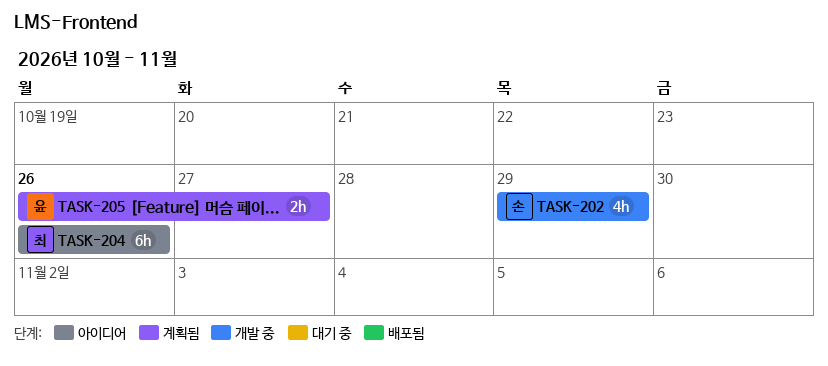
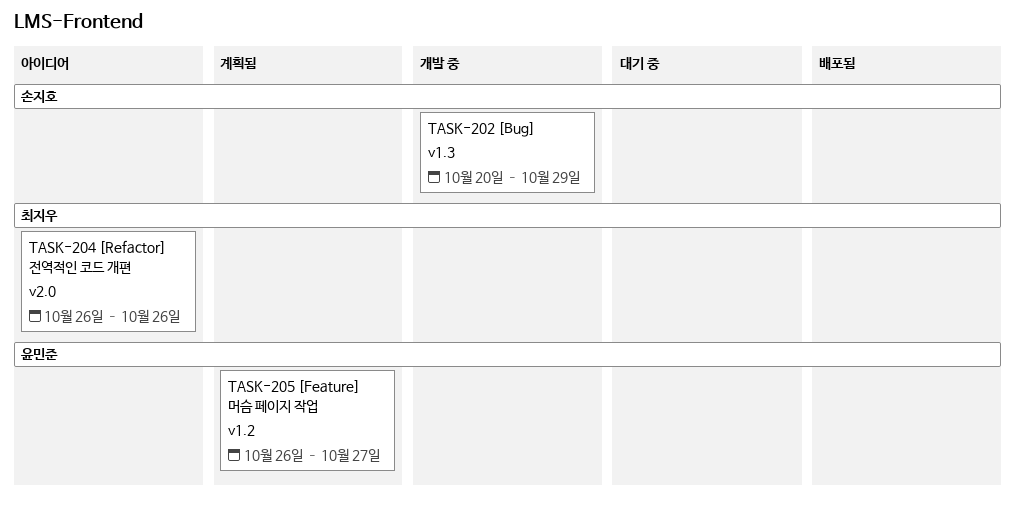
TASK-202, start: Oct 29 -> Oct 20

